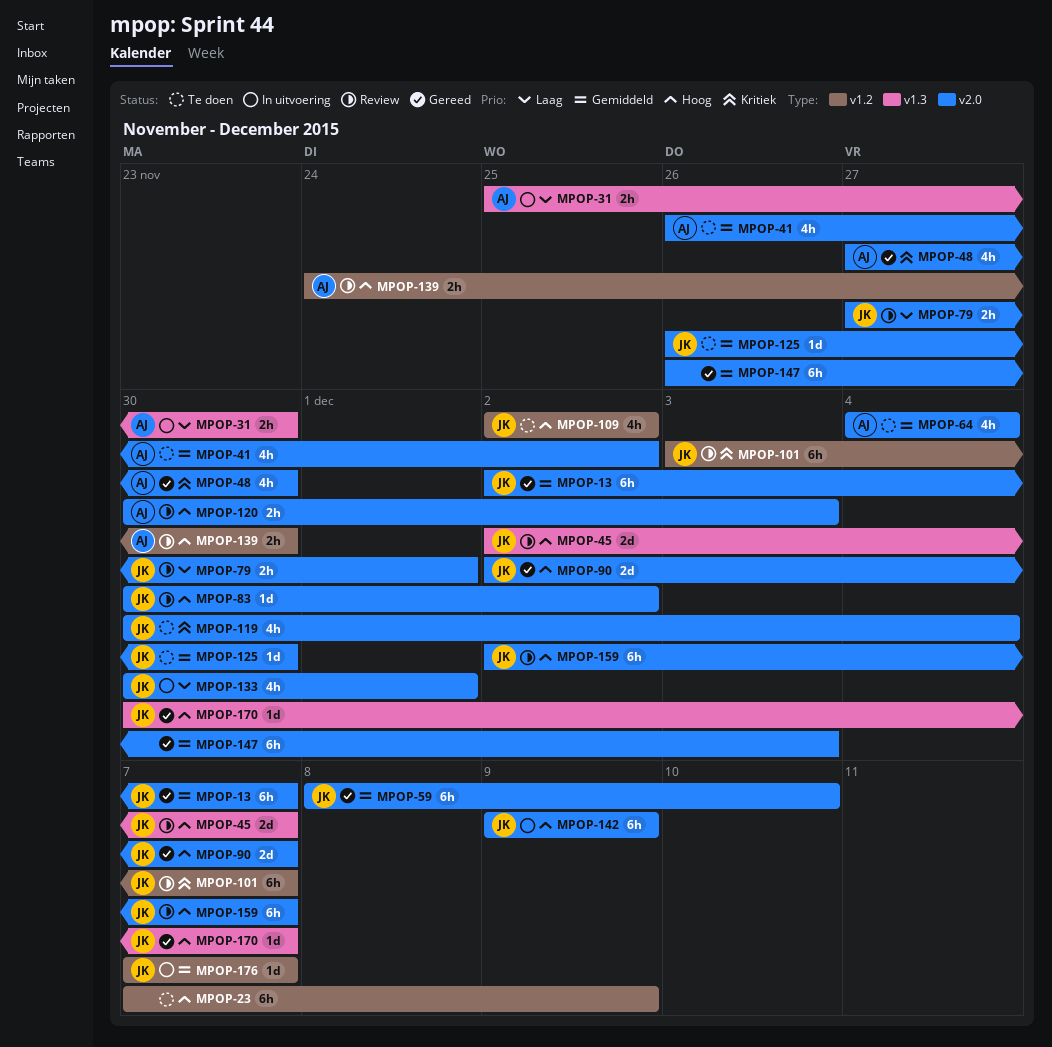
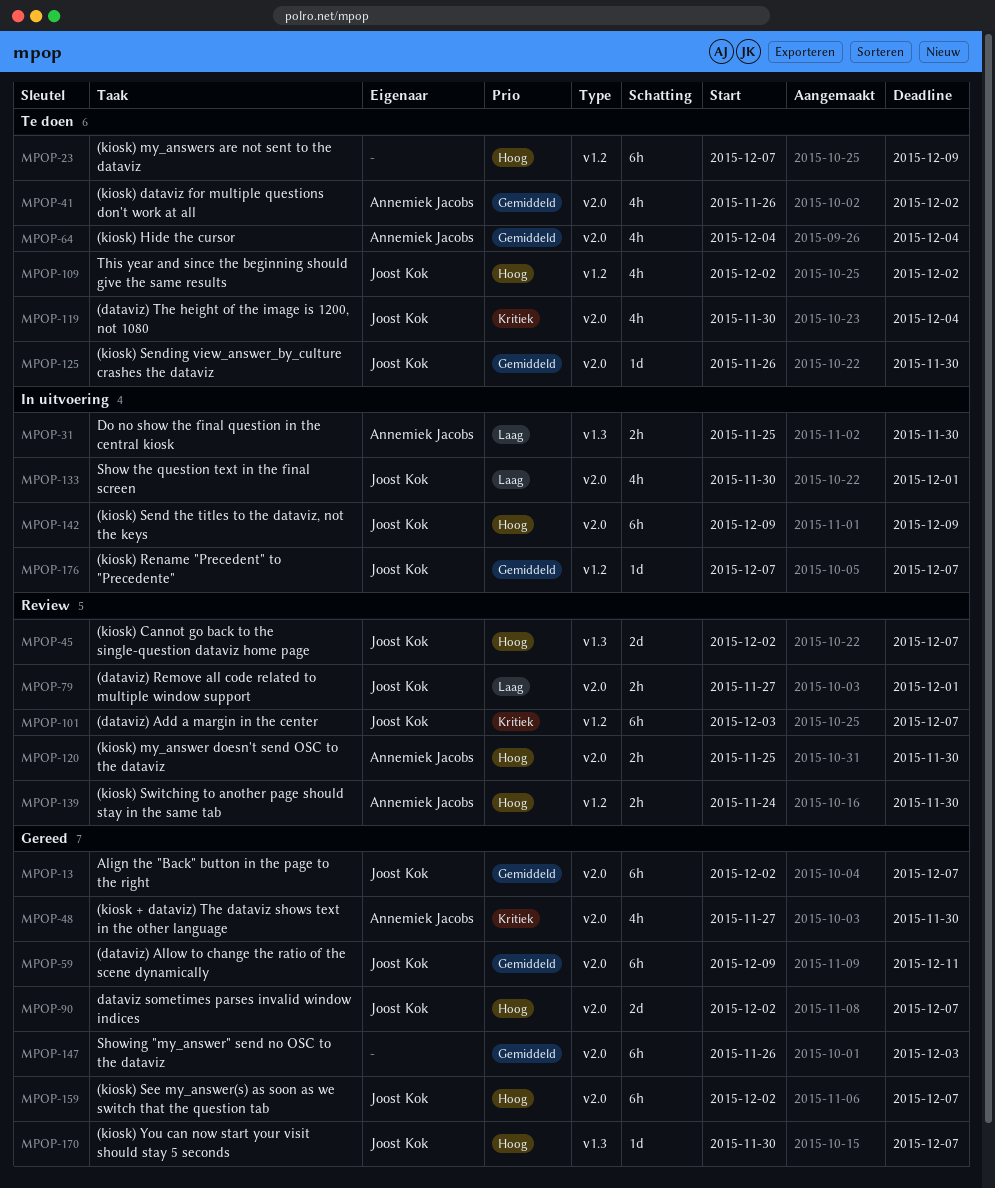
MPOP-59, start: Dec 8 -> Dec 9
MPOP-59, due: Dec 10 -> Dec 11
MPOP-83: present -> none
MPOP-120, start: Nov 30 -> Nov 25
MPOP-120, due: Dec 3 -> Nov 30
MPOP-159, status: Review -> Gereed

